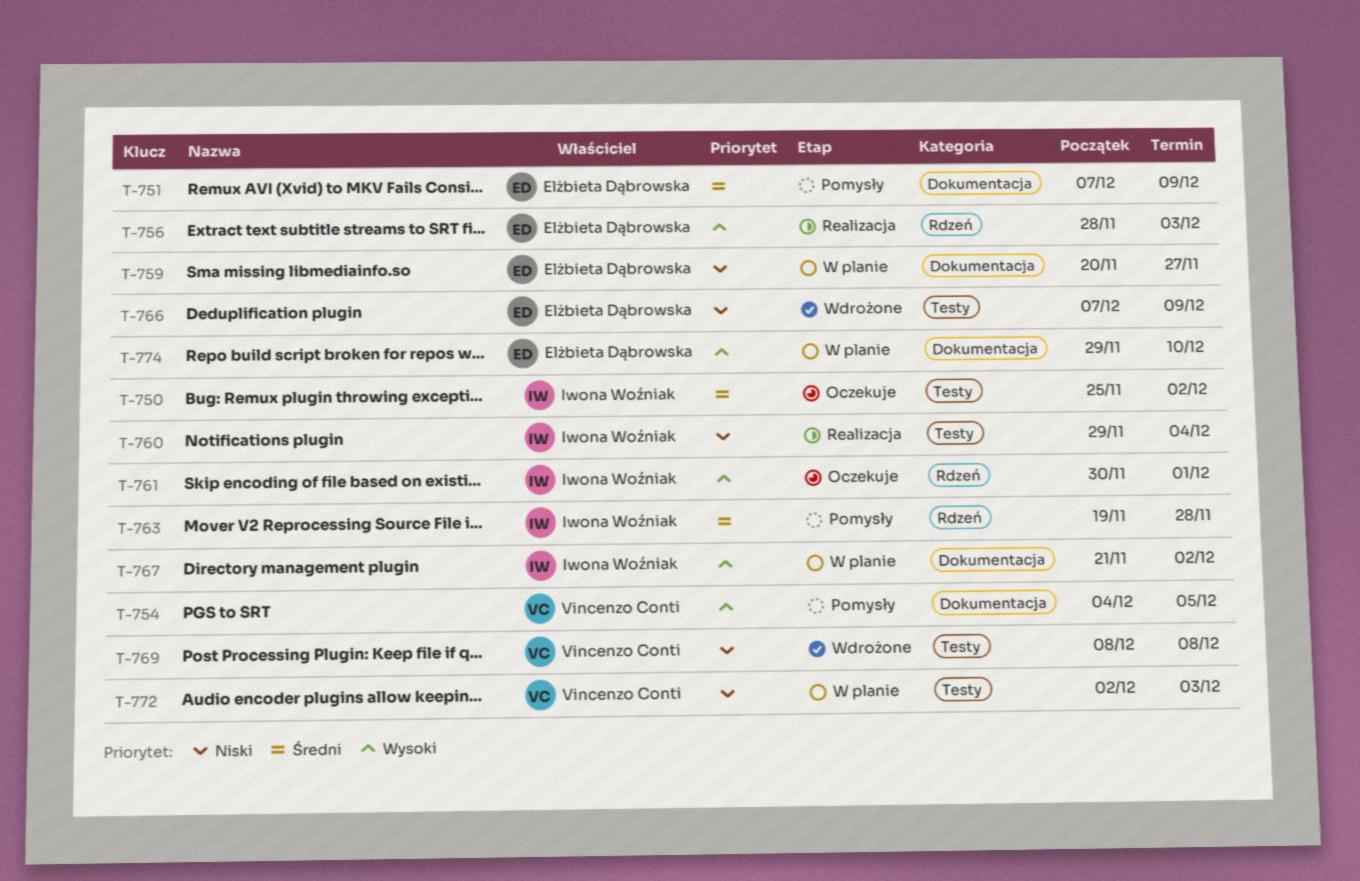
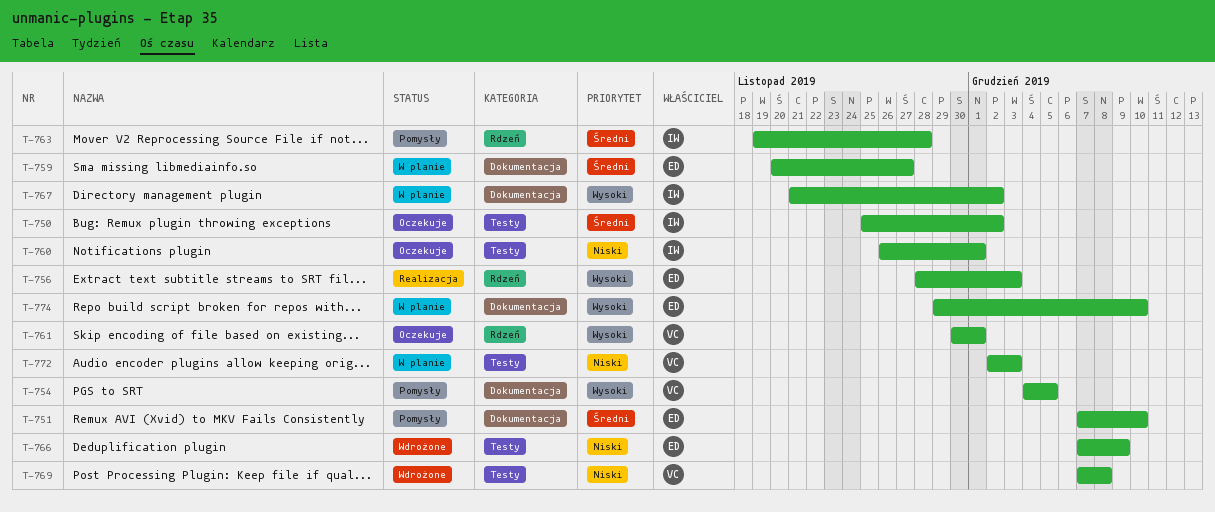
T-751, due: Dec 9 -> Dec 10
T-759, priority: Niski -> Średni
T-760, status: Realizacja -> Oczekuje
T-760, start: Nov 29 -> Nov 26
T-760, due: Dec 4 -> Dec 1
T-761, owner: Iwona Woźniak -> Vincenzo Conti
T-769, start: Dec 8 -> Dec 7

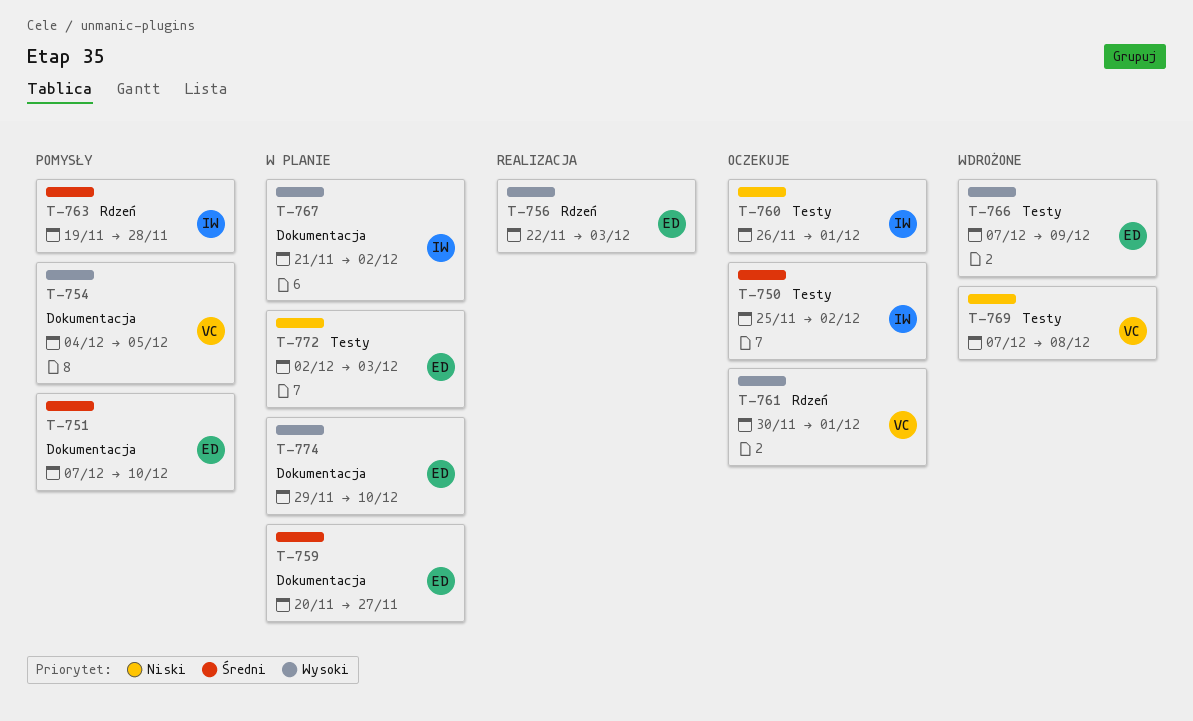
T-756, start: Nov 28 -> Nov 22
T-766, priority: Niski -> Wysoki
T-772, owner: VC -> ED

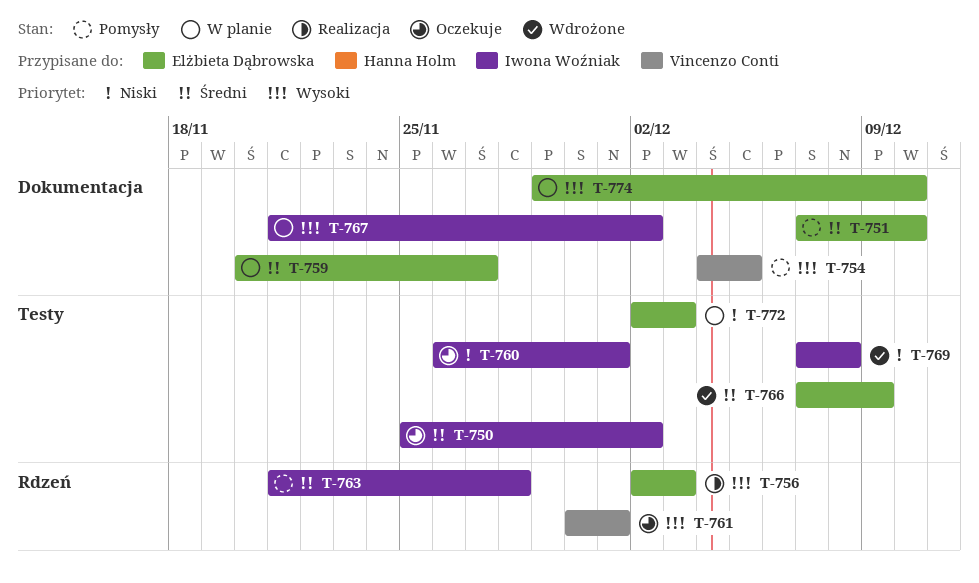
T-756, start: Nov 22 -> Dec 2
T-763, start: Nov 19 -> Nov 21
T-766, priority: Wysoki -> Średni
T-769, owner: Vincenzo Conti -> Iwona Woźniak

